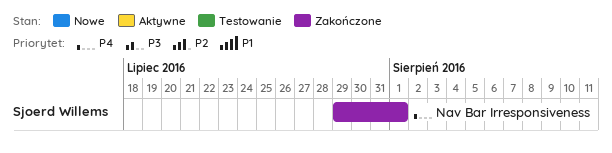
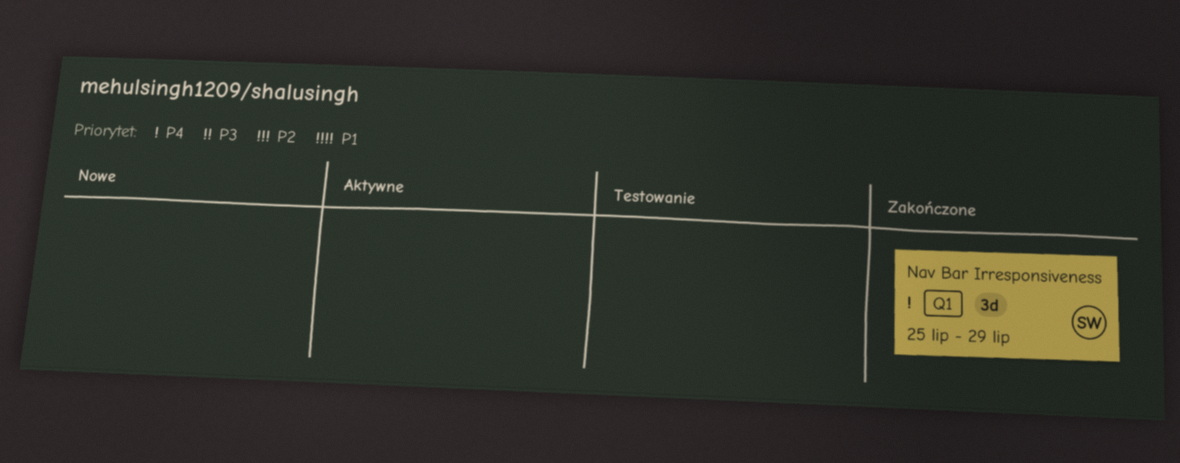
Nav Bar Irresponsiveness, start: Jul 29 -> Jul 25
Nav Bar Irresponsiveness, due: Aug 1 -> Jul 29

